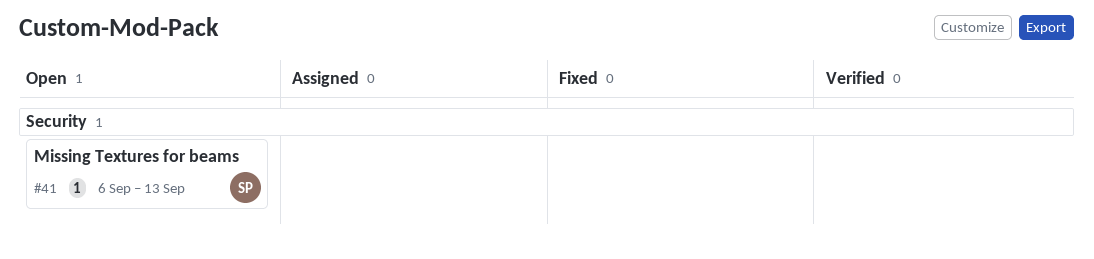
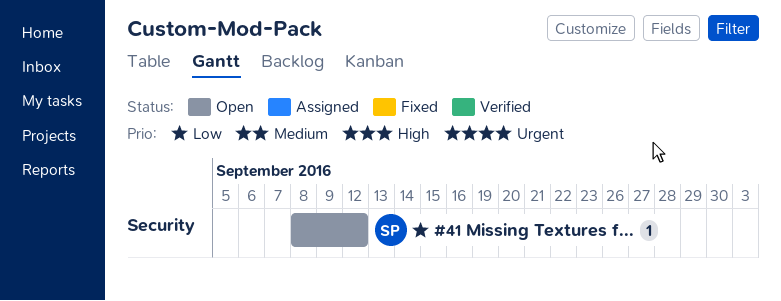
#41, start: Sep 6 -> Sep 8
#41, due: Sep 13 -> Sep 12

